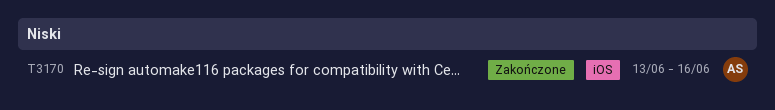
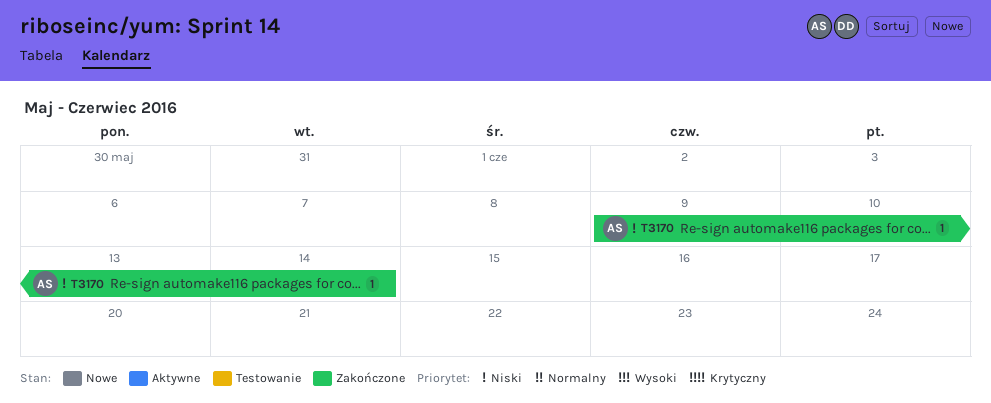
T3170, start: Jun 13 -> Jun 9
T3170, due: Jun 16 -> Jun 14

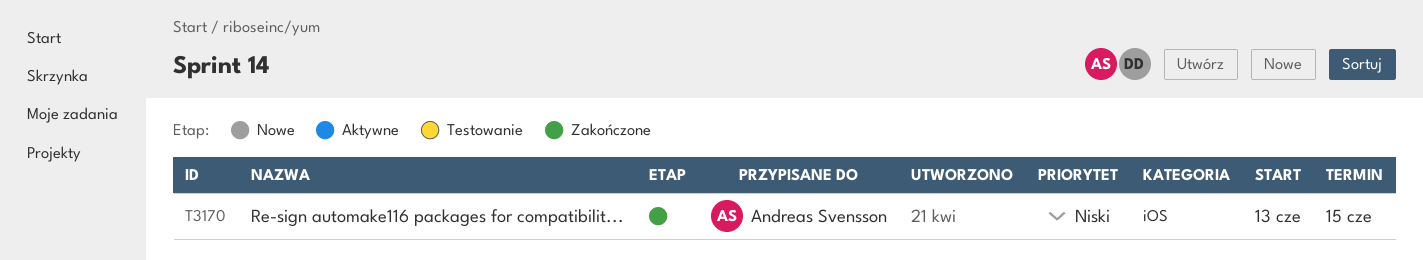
T3170, start: Jun 9 -> Jun 13
T3170, due: Jun 14 -> Jun 15

